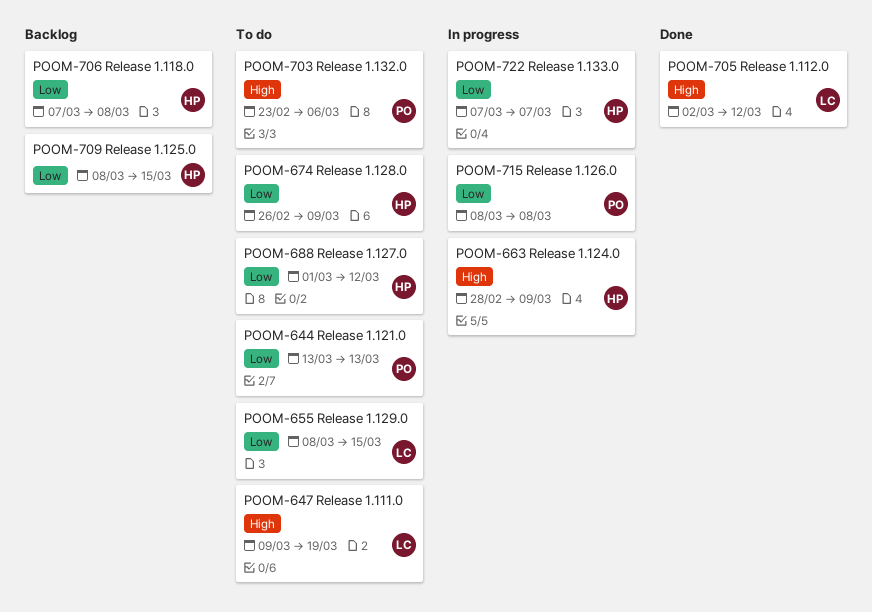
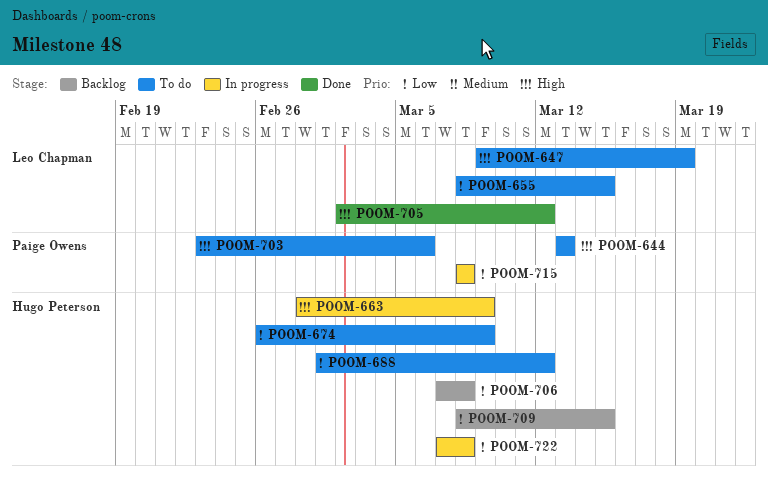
POOM-644, priority: Low -> High
POOM-722, due: Mar 7 -> Mar 8

